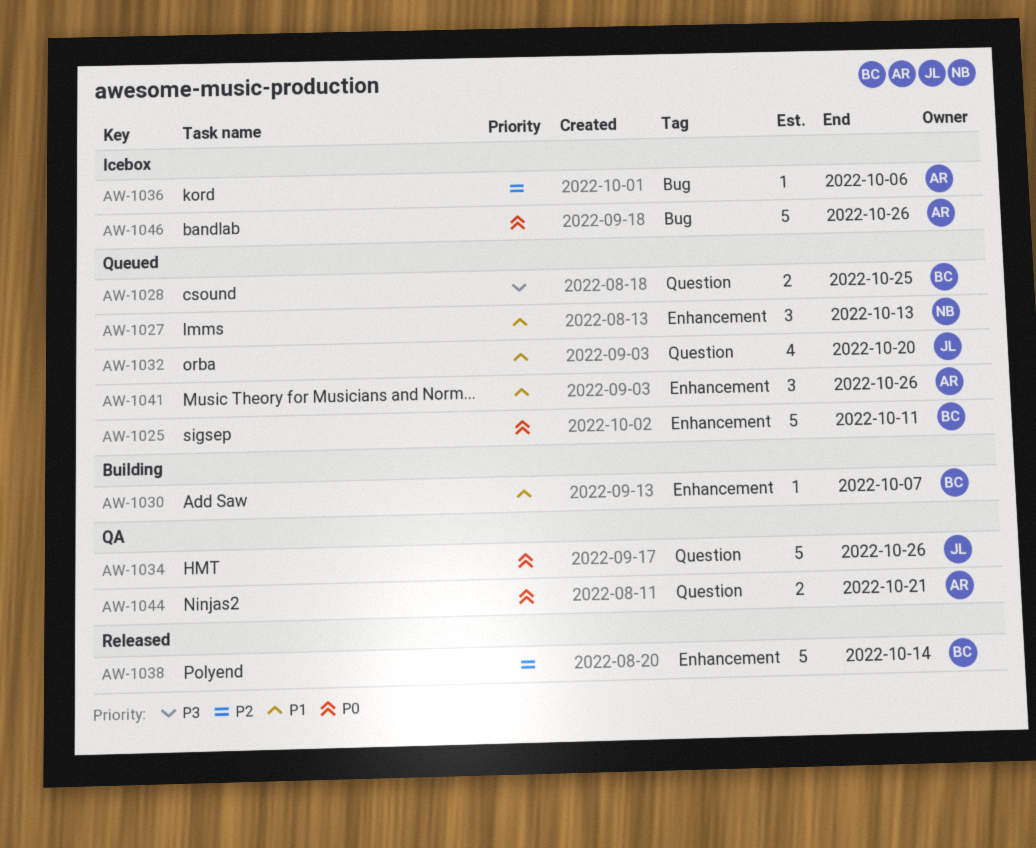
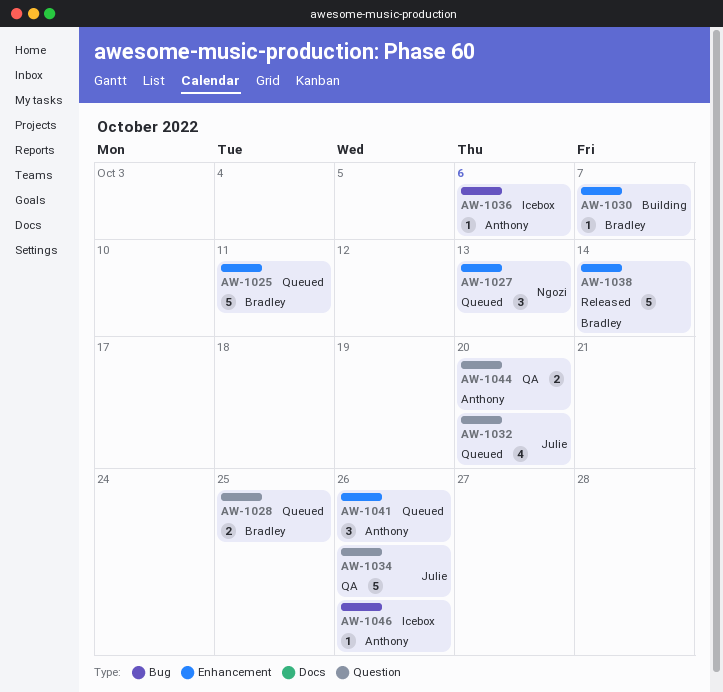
AW-1044, due: Oct 21 -> Oct 20
AW-1046, estimate: 5 -> 1

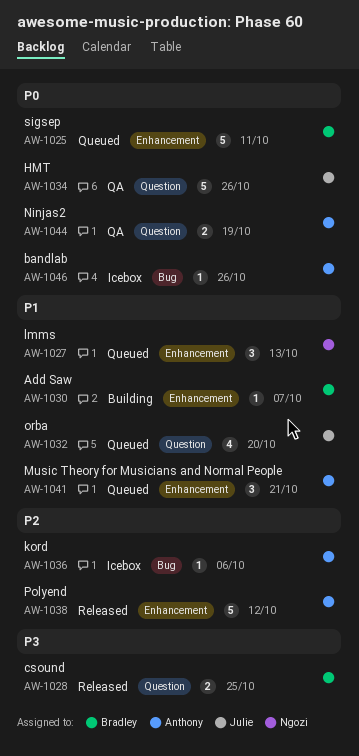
AW-1028, status: Queued -> Released
AW-1038, owner: Bradley -> Anthony
AW-1038, due: Oct 14 -> Oct 12
AW-1041, due: Oct 26 -> Oct 21
AW-1044, due: Oct 20 -> Oct 19

